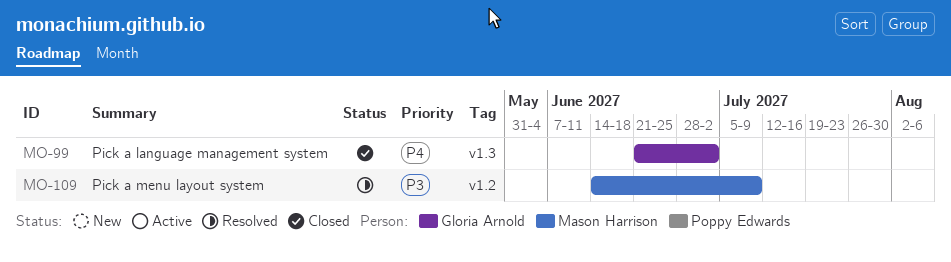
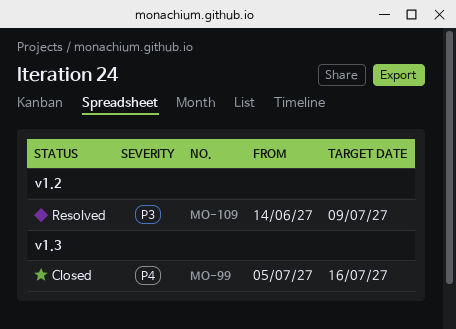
MO-99, start: Jun 21 -> Jul 5
MO-99, due: Jul 2 -> Jul 16

